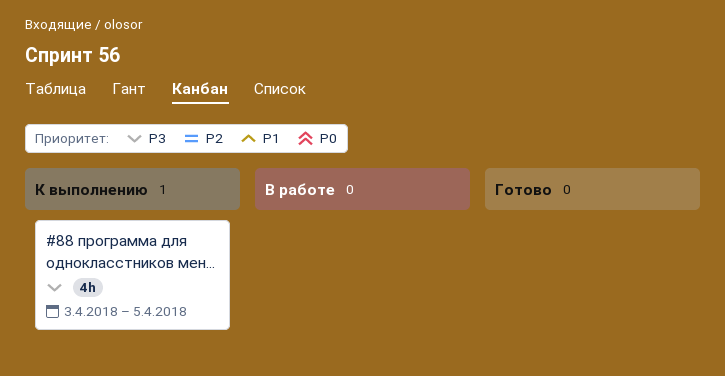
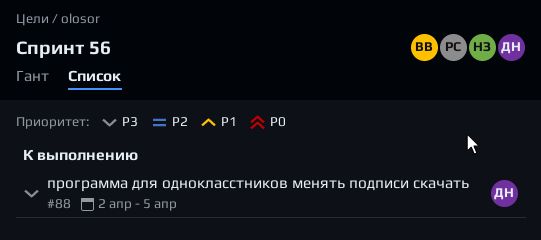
#88, start: Apr 3 -> Apr 2

